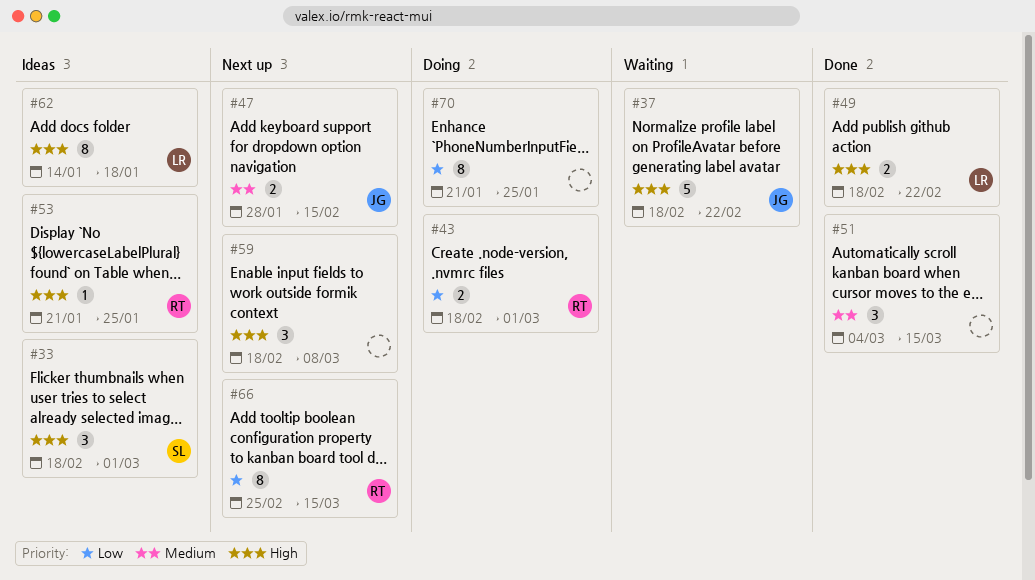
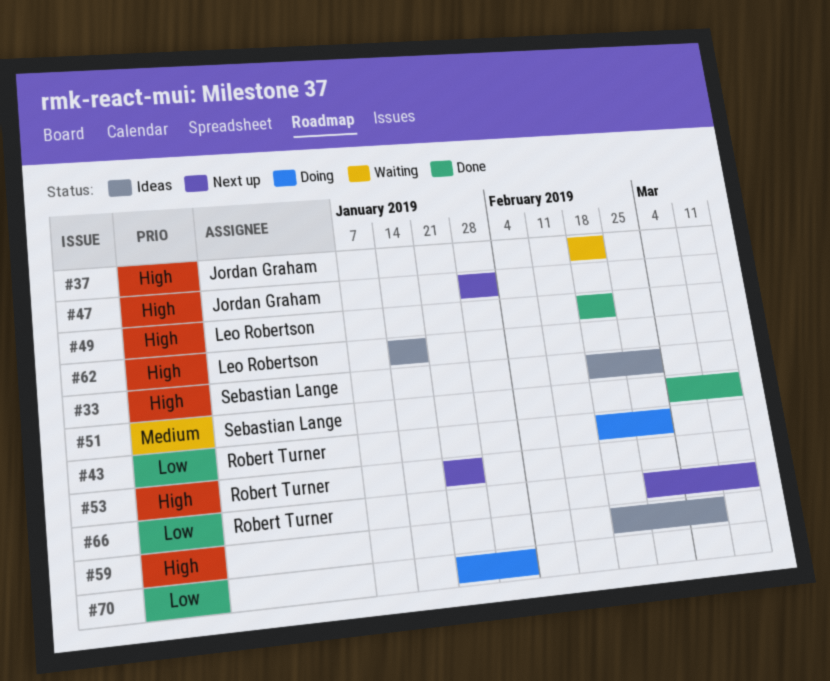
#47, priority: Medium -> High
#47, due: Feb 15 -> Feb 1
#51, owner: none -> Sebastian Lange
#53, status: Ideas -> Next up
#59, status: Next up -> Ideas
#70, due: Jan 25 -> Feb 1

